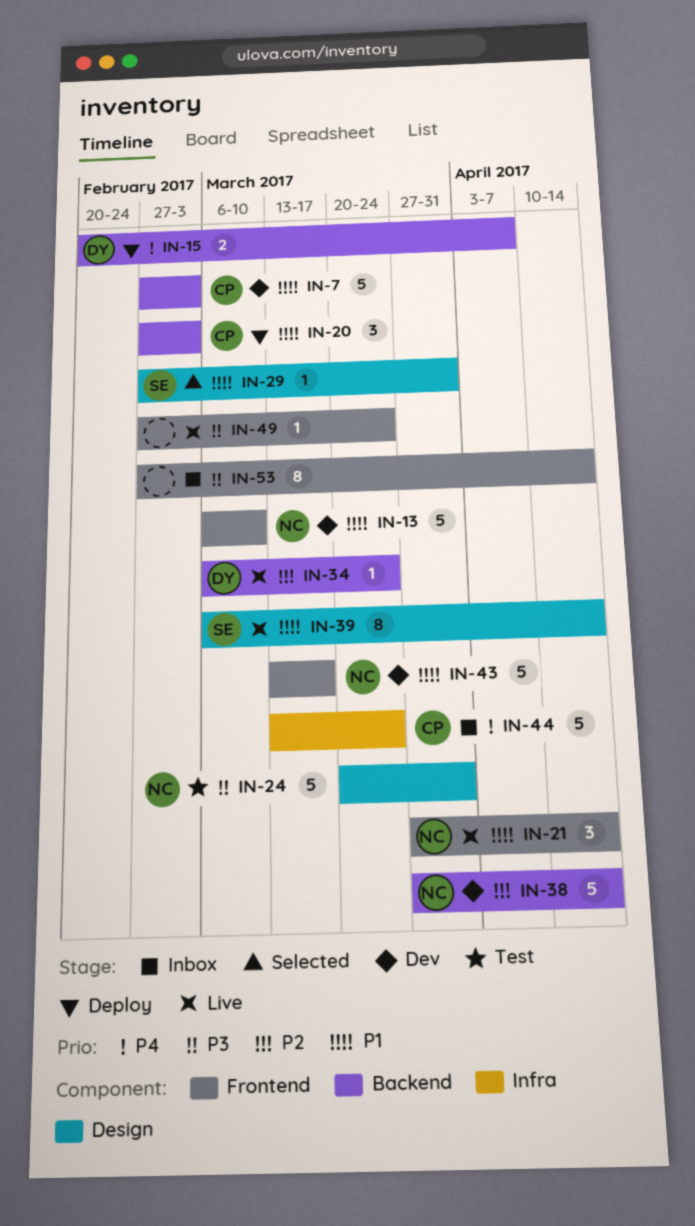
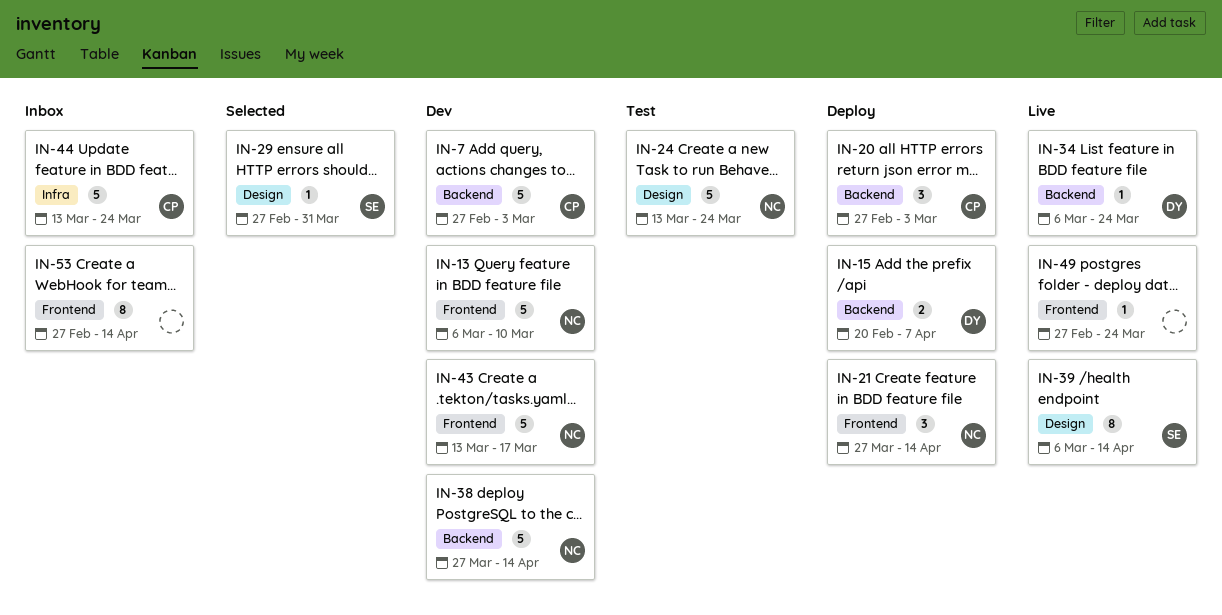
IN-21, status: Live -> Deploy
IN-24, start: Mar 20 -> Mar 13
IN-24, due: Mar 31 -> Mar 24

